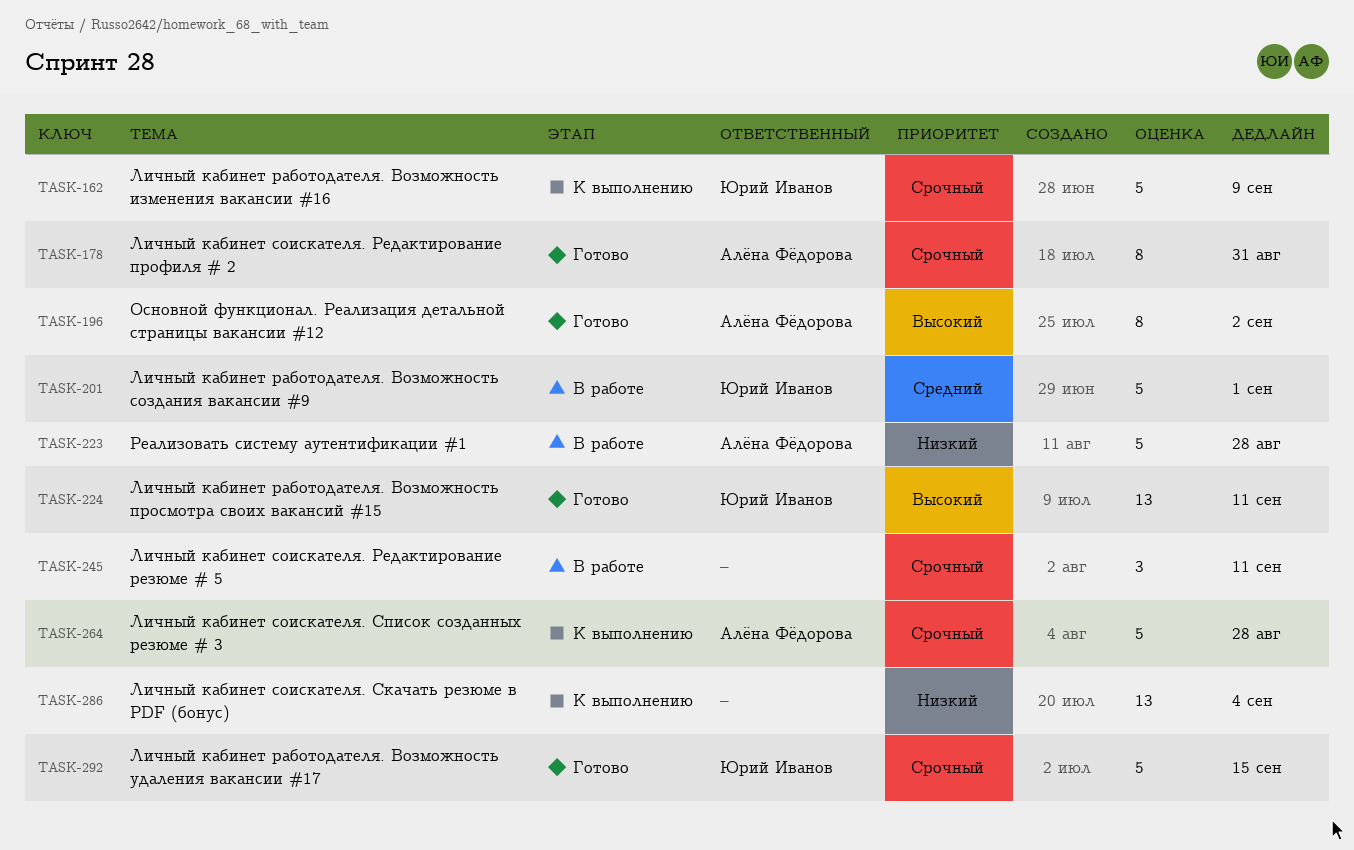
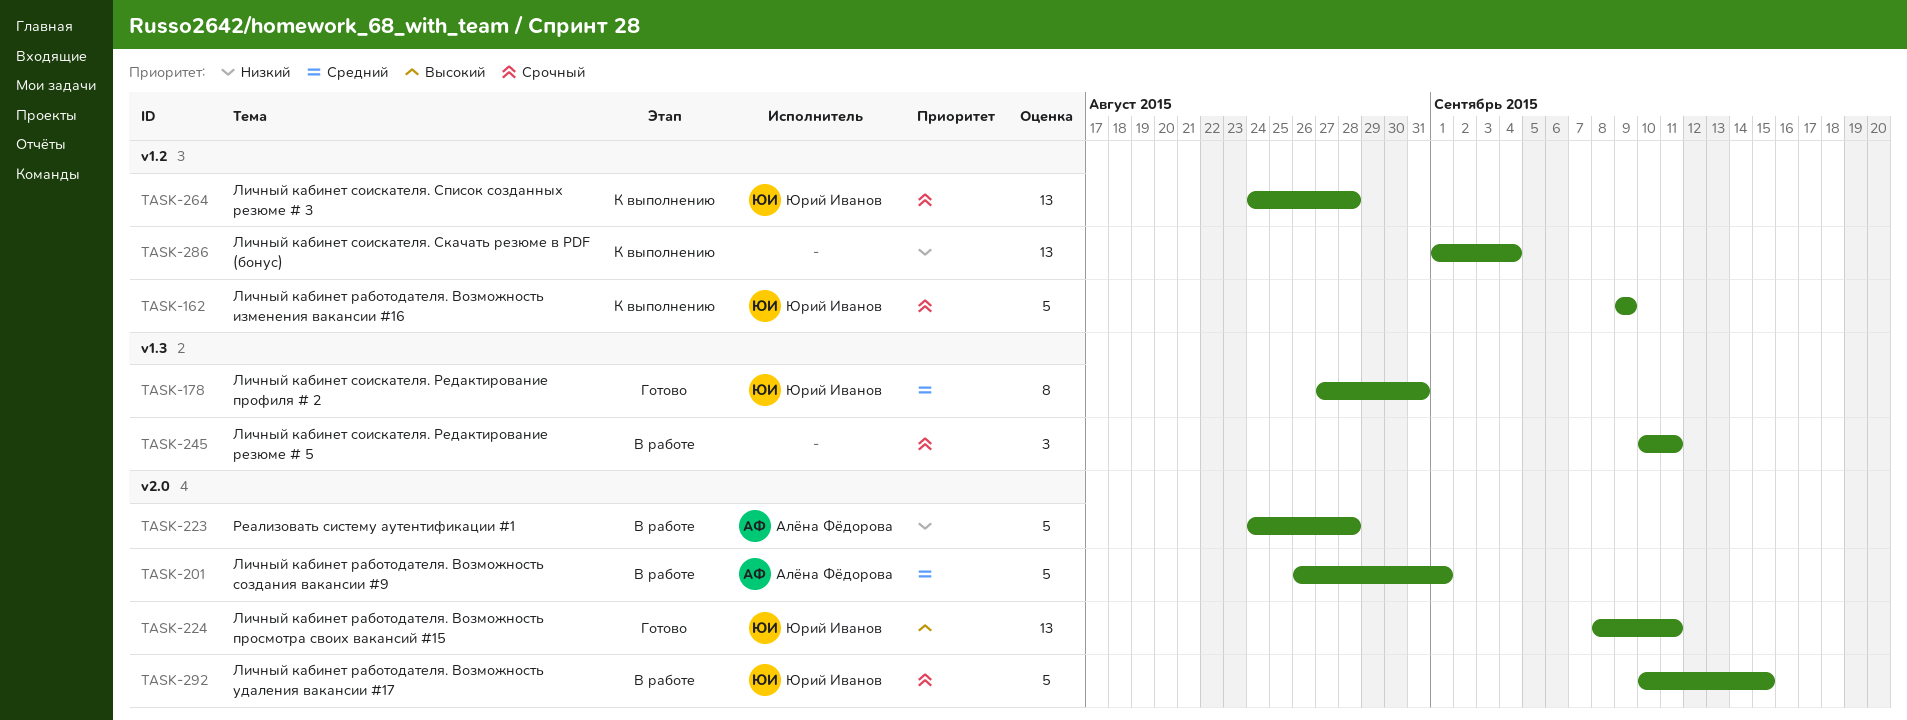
TASK-178, owner: Алёна Фёдорова -> Юрий Иванов
TASK-178, priority: Срочный -> Средний
TASK-196: present -> none
TASK-201, owner: Юрий Иванов -> Алёна Фёдорова
TASK-264, owner: Алёна Фёдорова -> Юрий Иванов
TASK-264, estimate: 5 -> 13
TASK-292, status: Готово -> В работе

